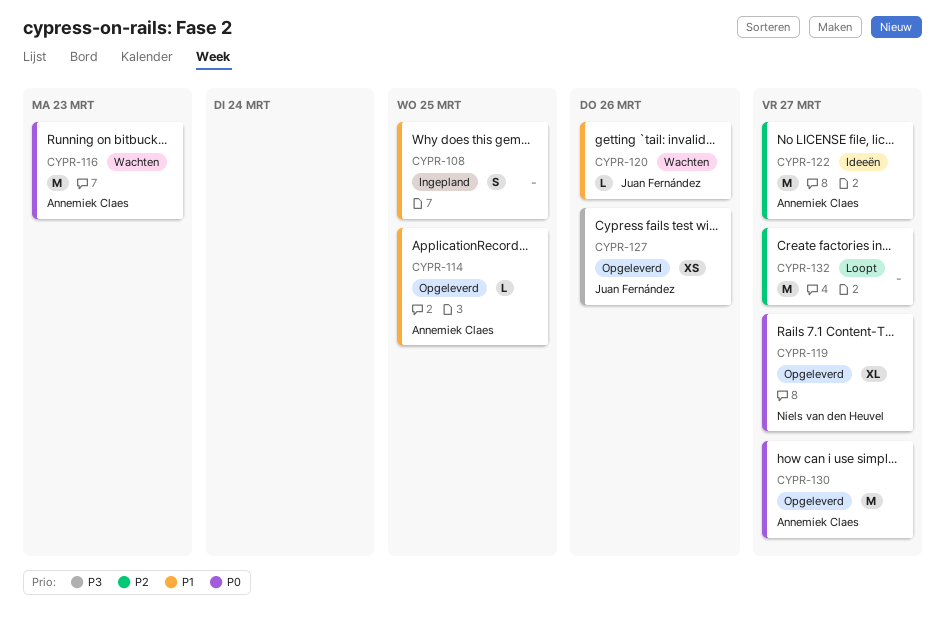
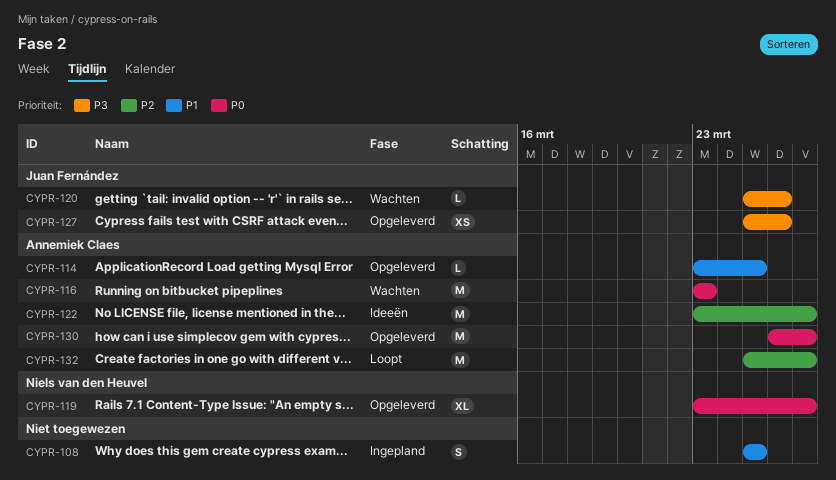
CYPR-120, priority: P1 -> P3
CYPR-132, owner: none -> Annemiek Claes

